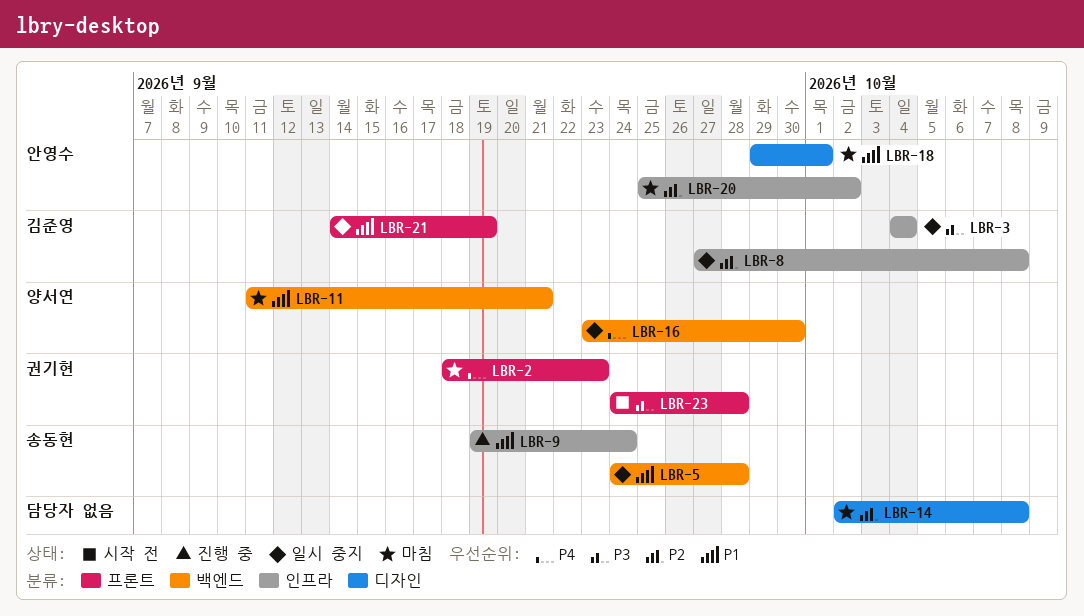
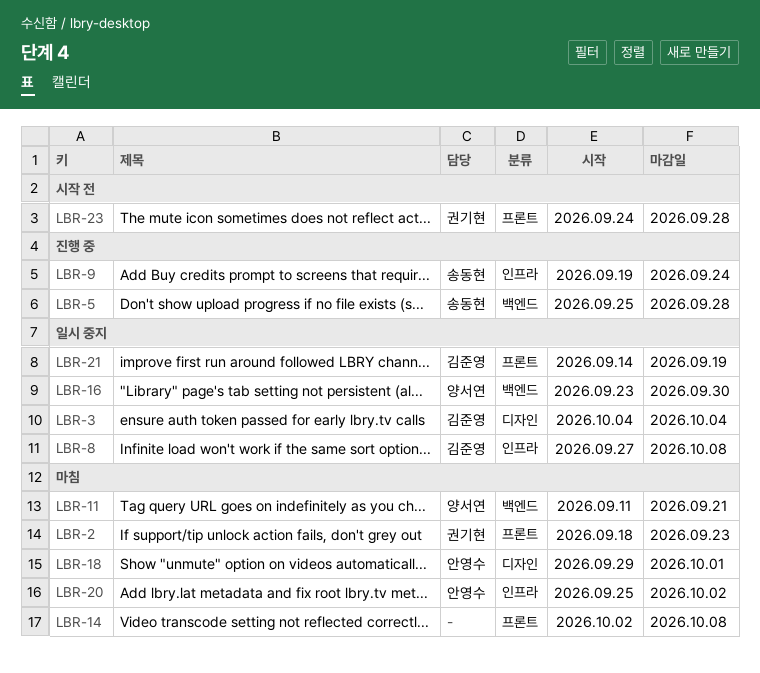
LBR-3, label: 인프라 -> 디자인
LBR-5, status: 일시 중지 -> 진행 중
LBR-5, start: Sep 24 -> Sep 25
LBR-14, label: 디자인 -> 프론트

